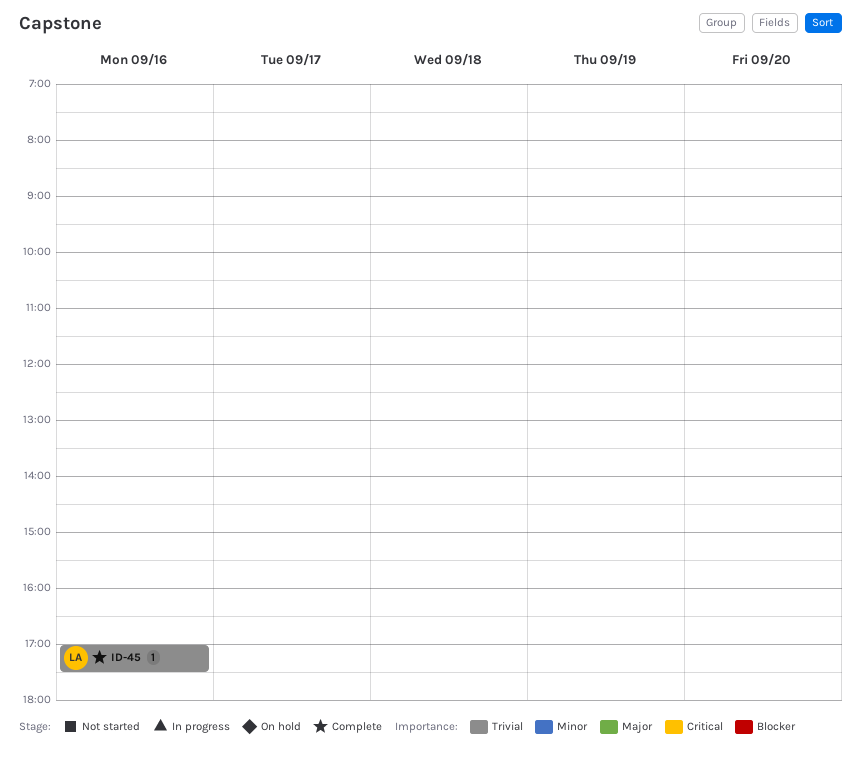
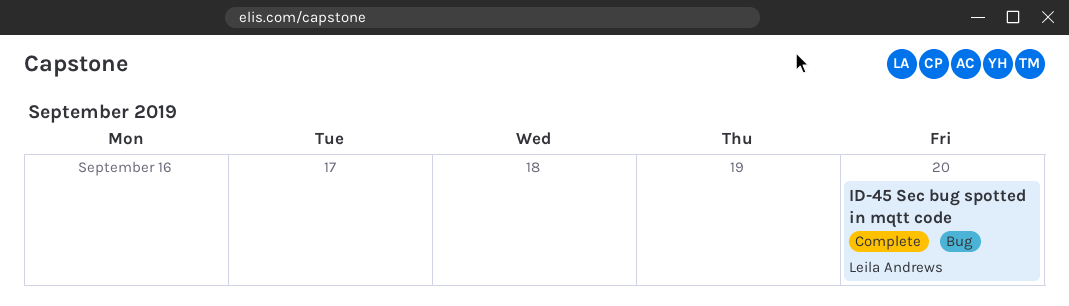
ID-45, day: Sep 16 -> Sep 20

